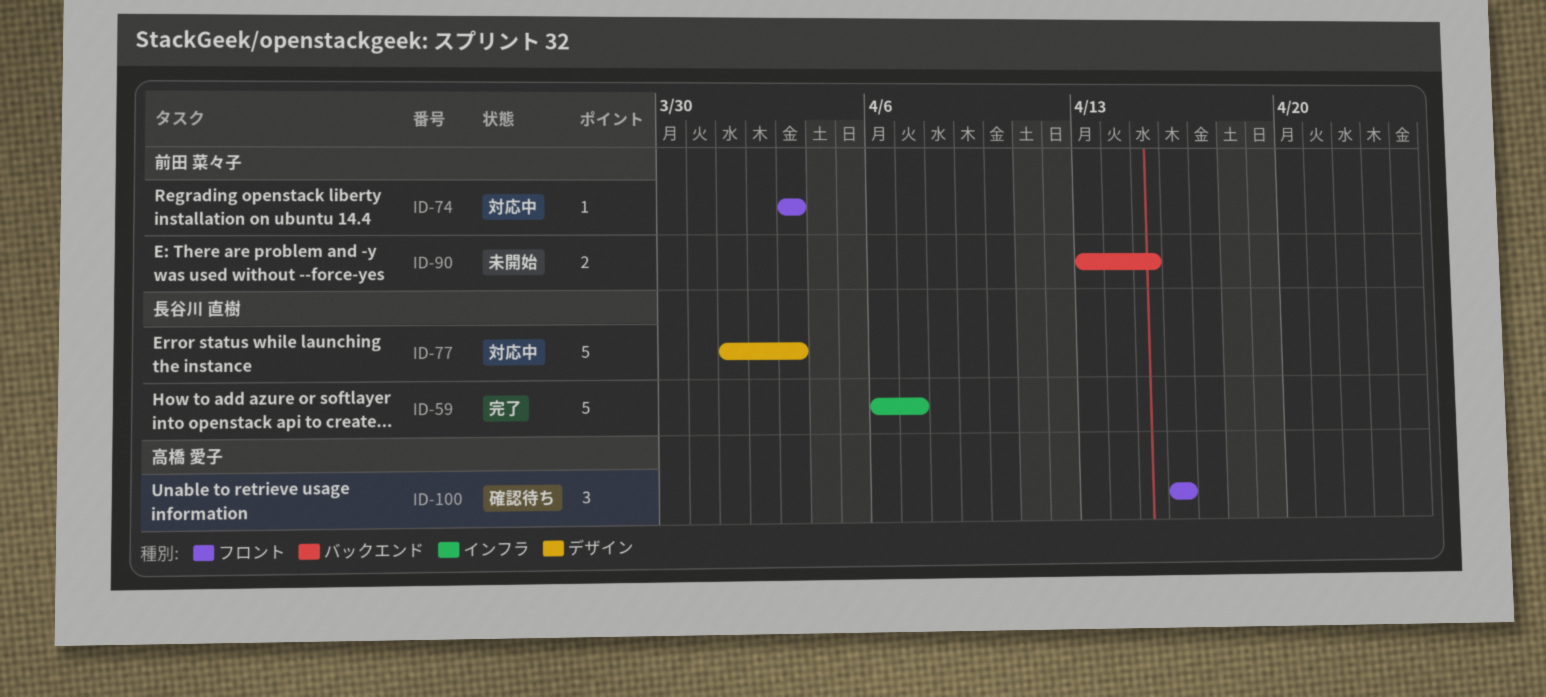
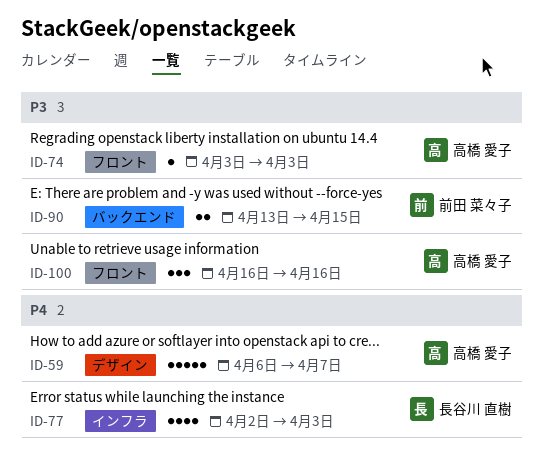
ID-59, owner: 長谷川 直樹 -> 高橋 愛子
ID-59, label: インフラ -> デザイン
ID-74, owner: 前田 菜々子 -> 高橋 愛子
ID-77, label: デザイン -> インフラ
ID-77, estimate: 5 -> 4
ID-77, start: Apr 1 -> Apr 2

